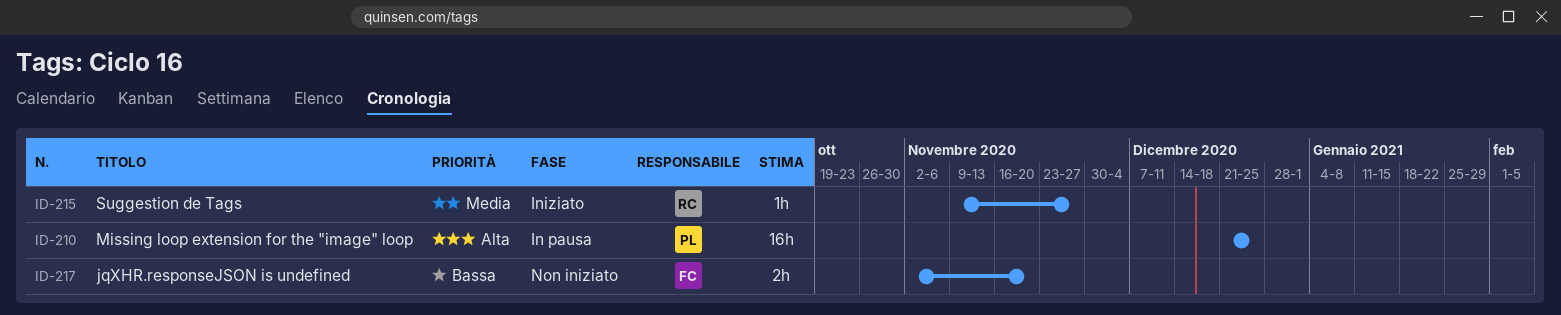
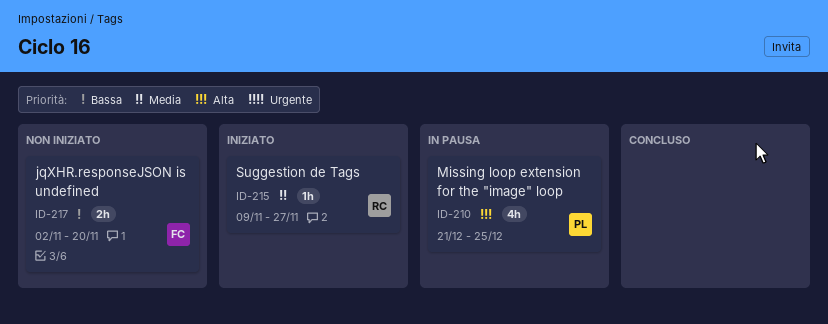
ID-210, estimate: 16h -> 4h

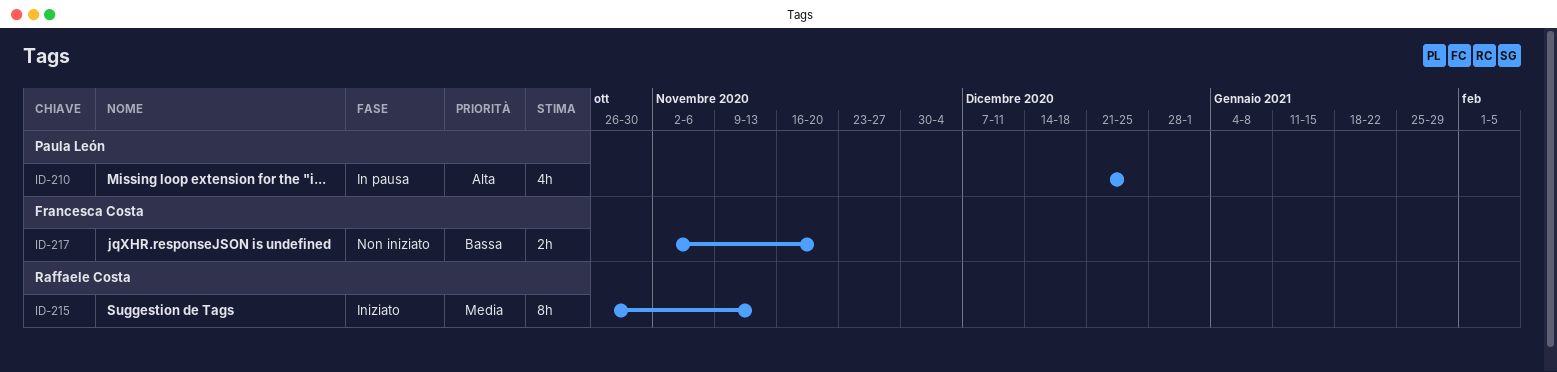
ID-215, estimate: 1h -> 8h
ID-215, start: Nov 9 -> Oct 26
ID-215, due: Nov 27 -> Nov 13

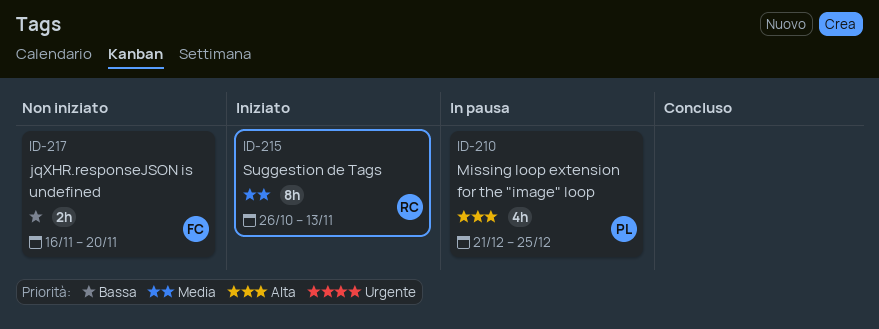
ID-217, start: Nov 2 -> Nov 16

